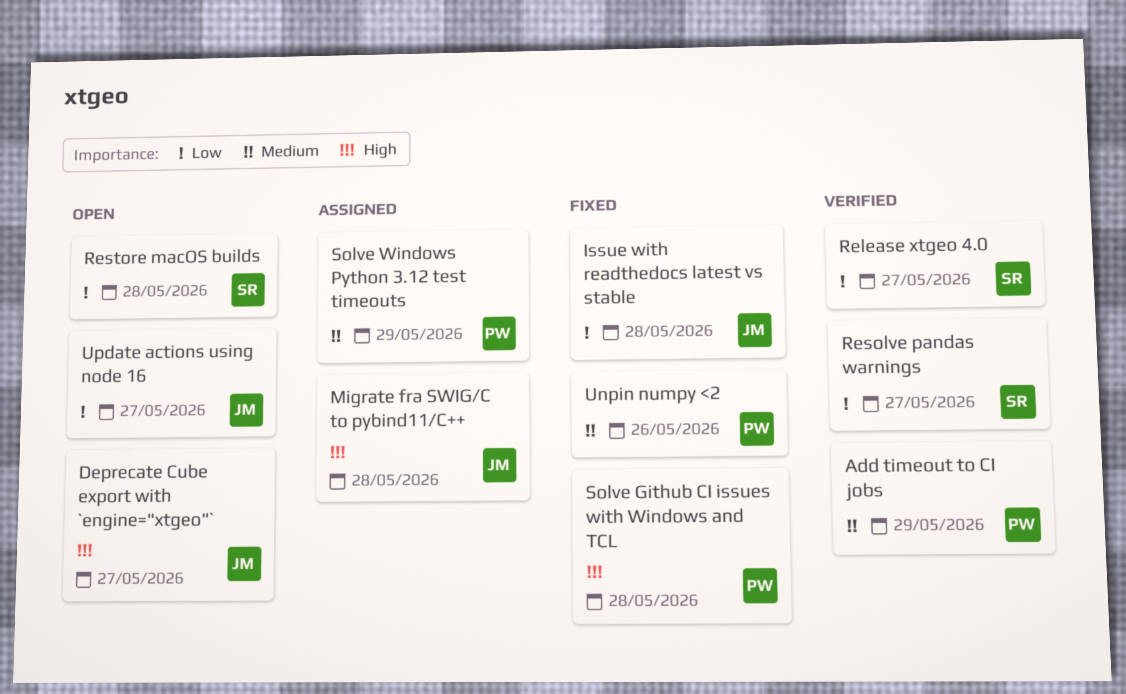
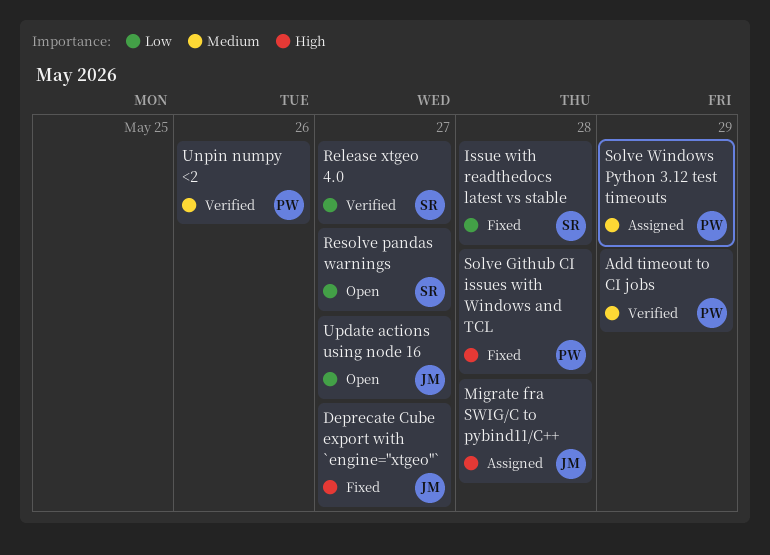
Deprecate Cube export with `engine="xtgeo"`, status: Open -> Fixed
Issue with readthedocs latest vs stable, owner: JM -> SR
Resolve pandas warnings, status: Verified -> Open
Restore macOS builds: present -> none
Unpin numpy <2, status: Fixed -> Verified

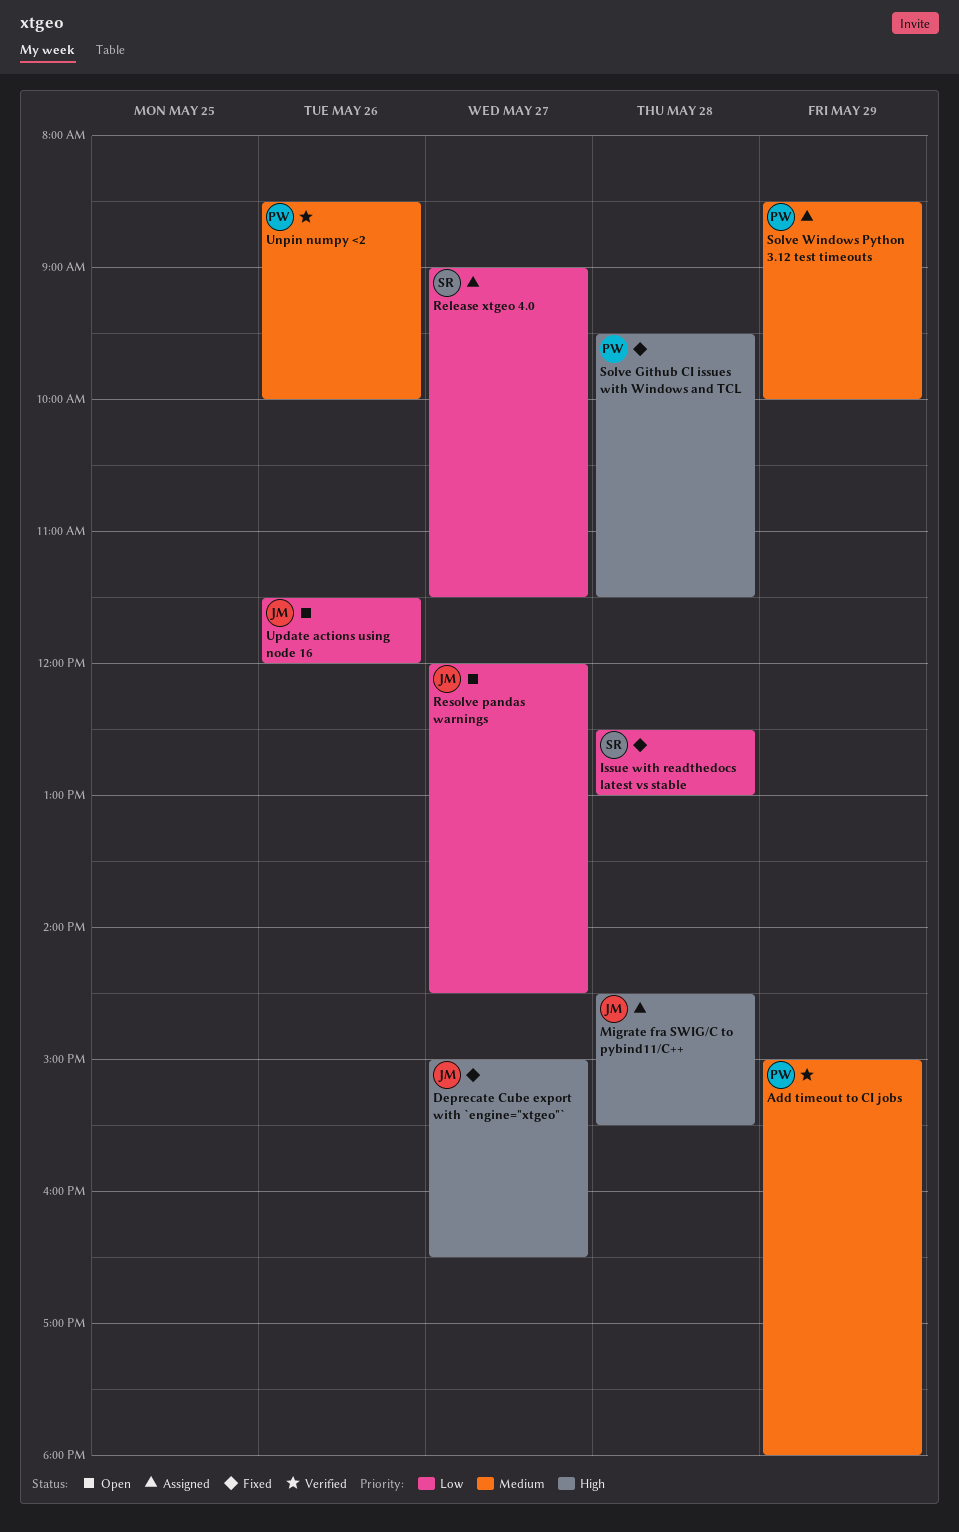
Release xtgeo 4.0, status: Verified -> Assigned
Resolve pandas warnings, owner: SR -> JM
Update actions using node 16, day: May 27 -> May 26

